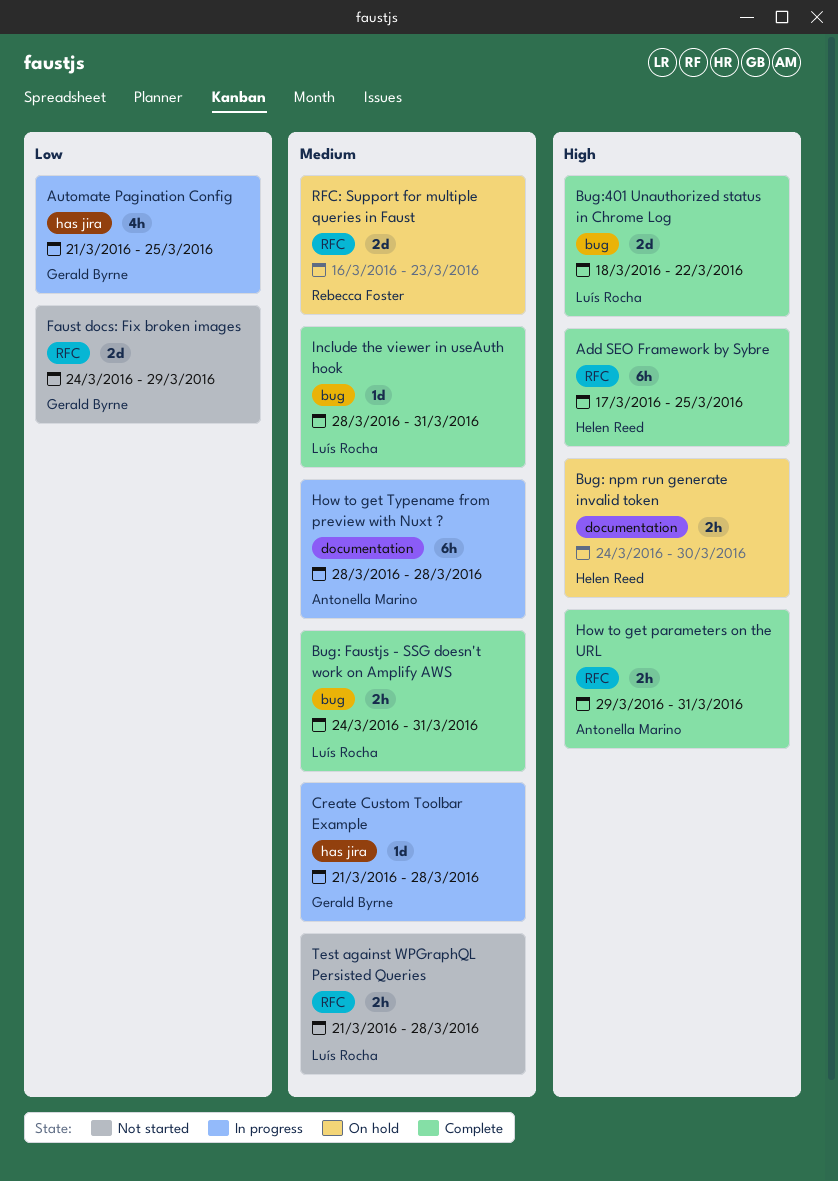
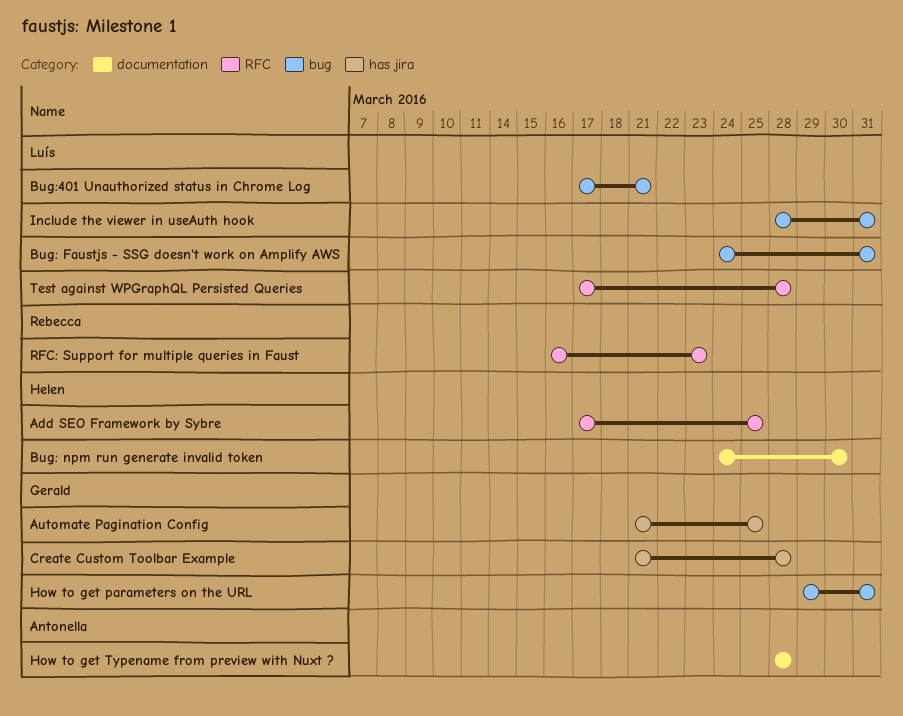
Bug:401 Unauthorized status in Chrome Log, start: Mar 18 -> Mar 17
Bug:401 Unauthorized status in Chrome Log, due: Mar 22 -> Mar 21
Faust docs: Fix broken images: present -> none
How to get parameters on the URL, owner: Antonella Marino -> Gerald Byrne
How to get parameters on the URL, label: RFC -> bug
Test against WPGraphQL Persisted Queries, start: Mar 21 -> Mar 17

